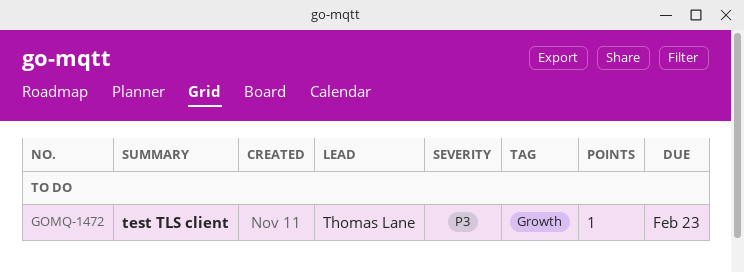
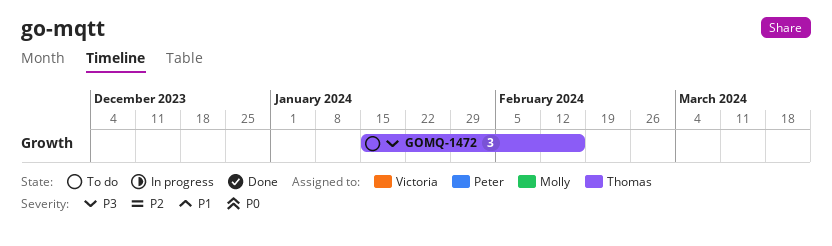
GOMQ-1472, estimate: 1 -> 3
GOMQ-1472, due: Feb 23 -> Feb 16

